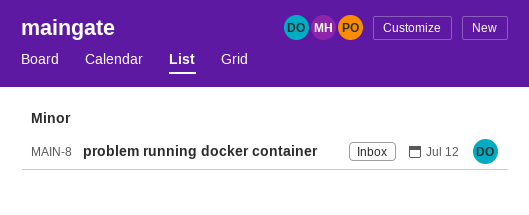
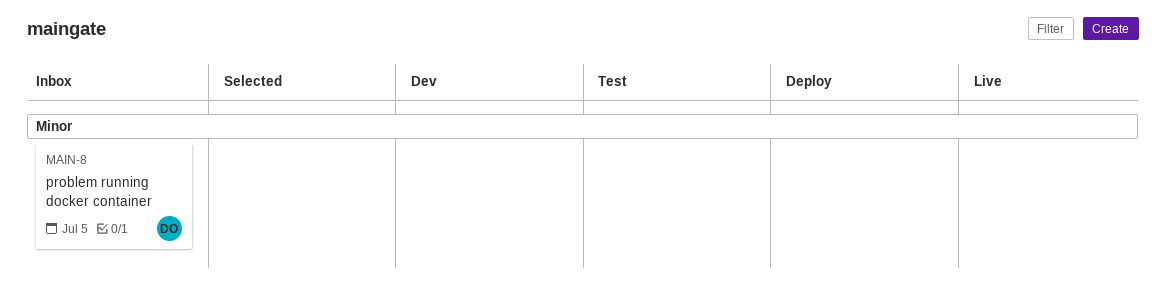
MAIN-8, due: Jul 12 -> Jul 5

